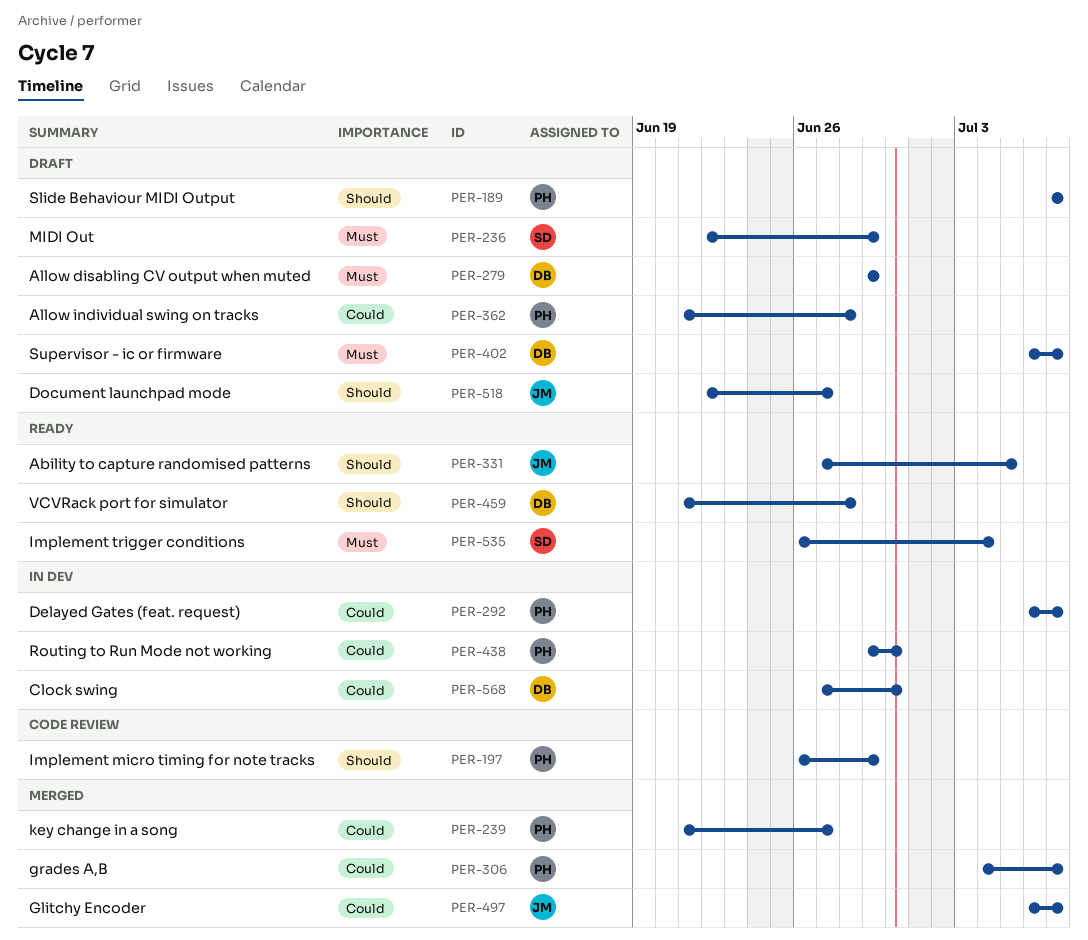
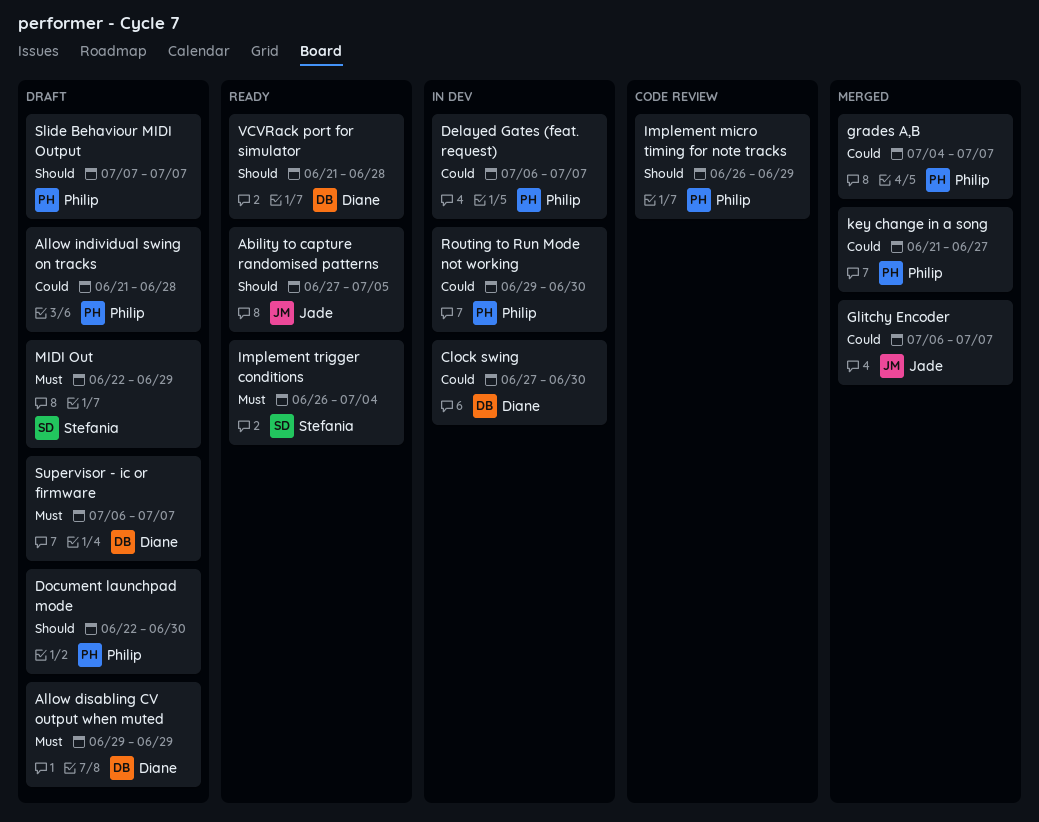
Document launchpad mode, owner: Jade -> Philip
Document launchpad mode, due: Jun 27 -> Jun 30

